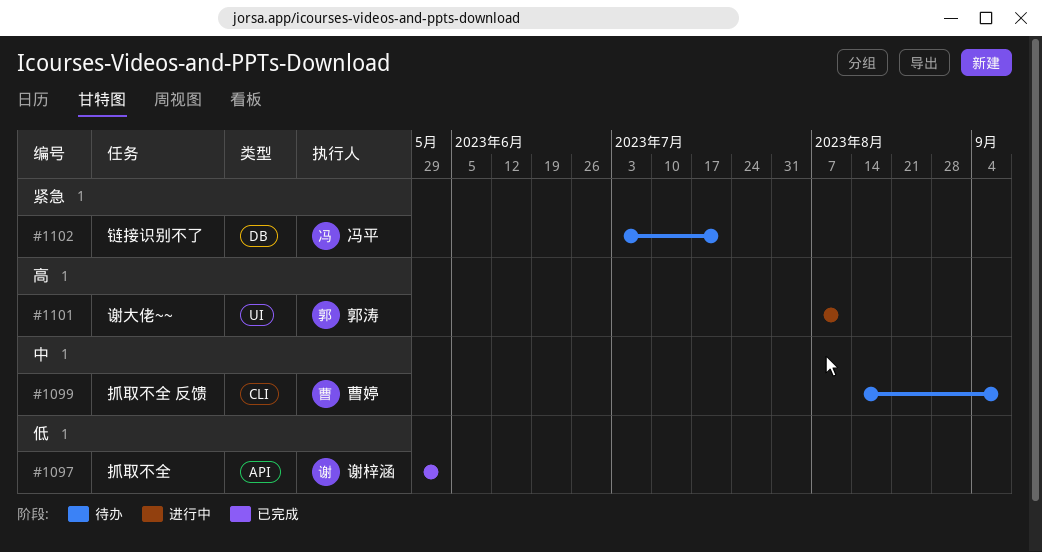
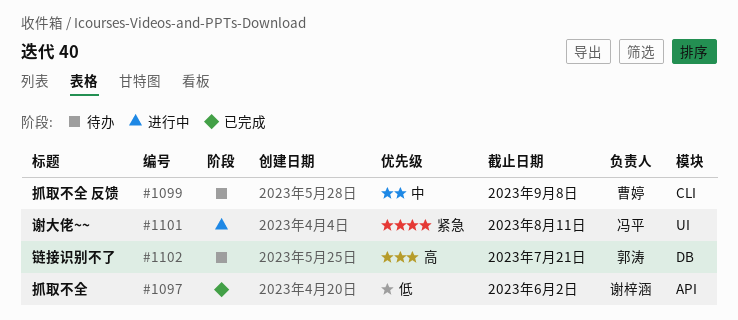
#1101, owner: 郭涛 -> 冯平
#1101, priority: 高 -> 紧急
#1102, owner: 冯平 -> 郭涛
#1102, priority: 紧急 -> 高

